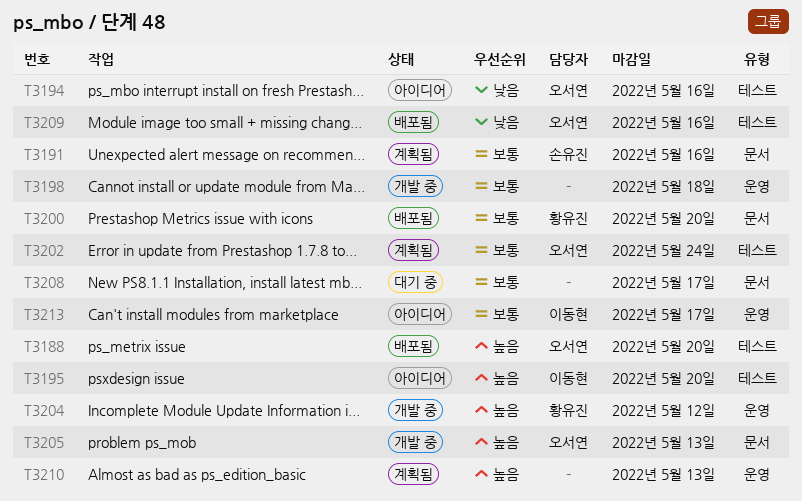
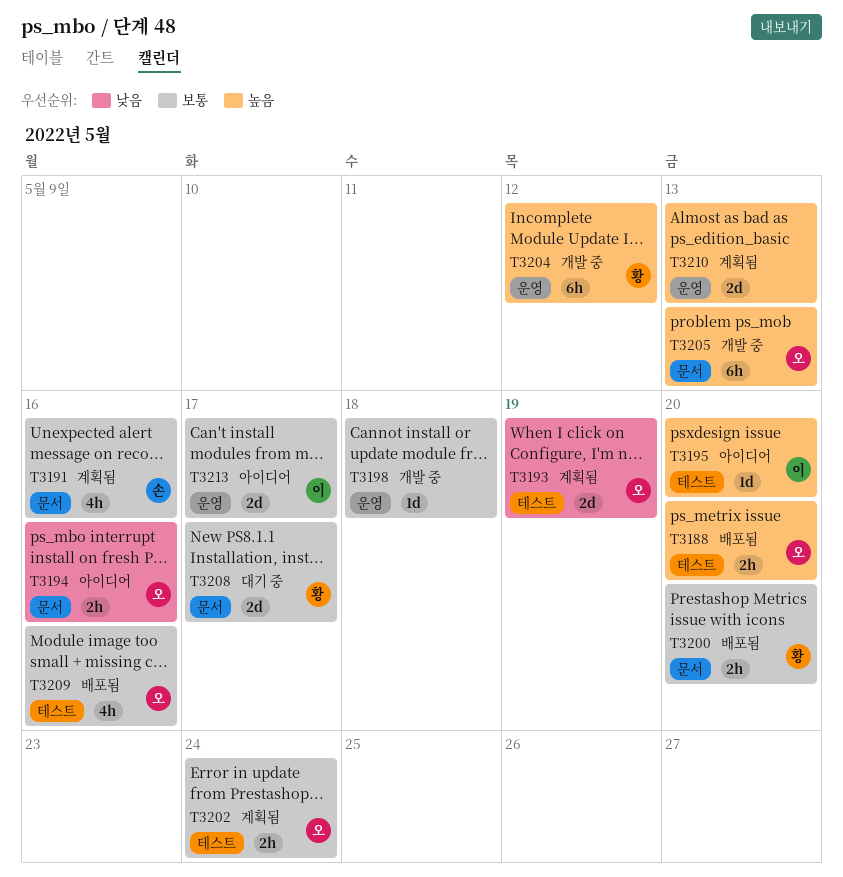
T3193: none -> present
T3194, label: 테스트 -> 문서
T3208, owner: none -> 황유진
T3209, priority: 낮음 -> 보통

